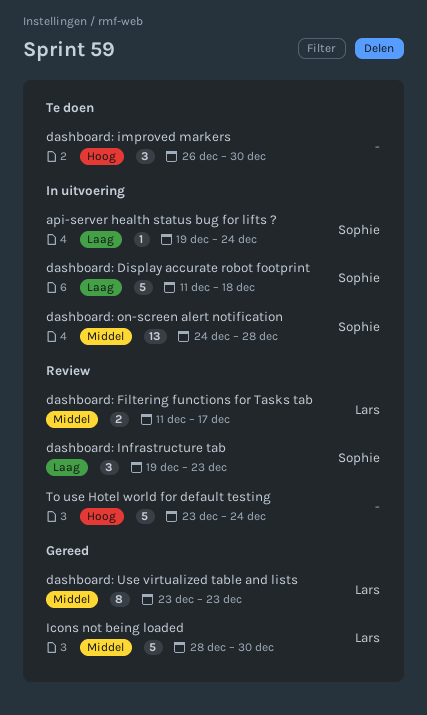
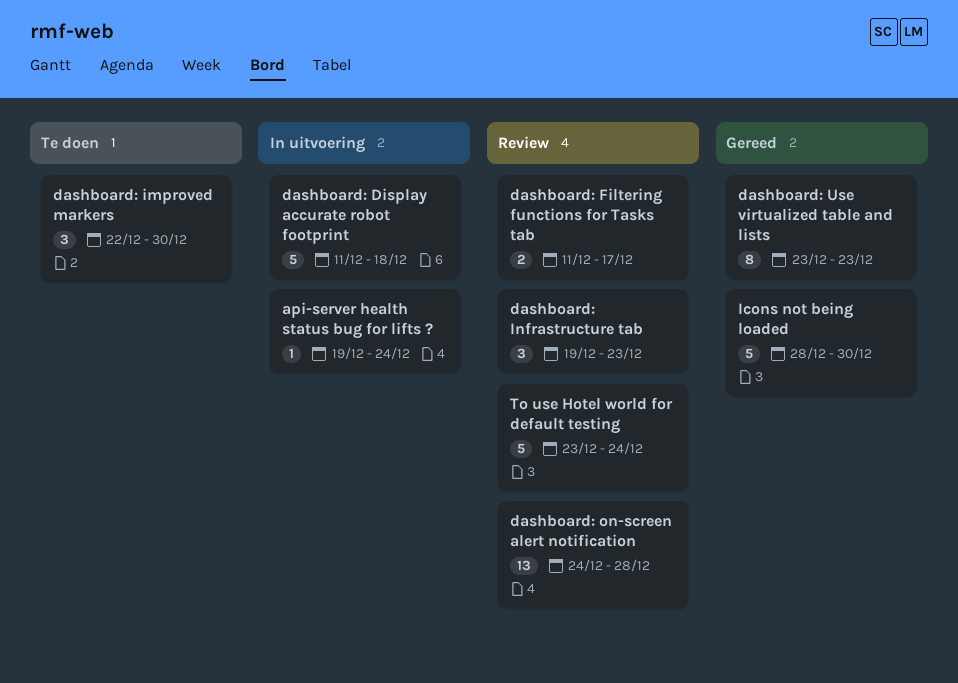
dashboard: improved markers, start: Dec 26 -> Dec 22
dashboard: on-screen alert notification, status: In uitvoering -> Review

